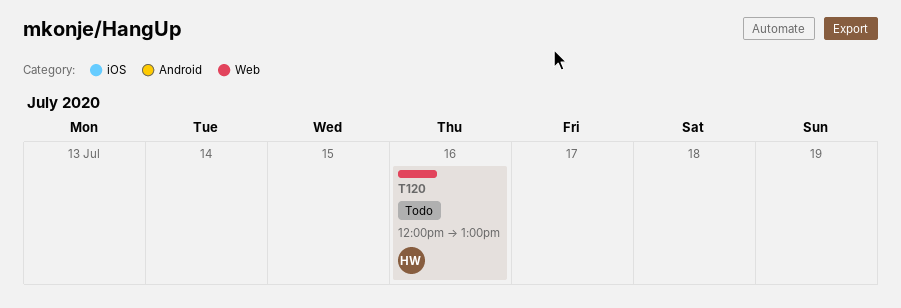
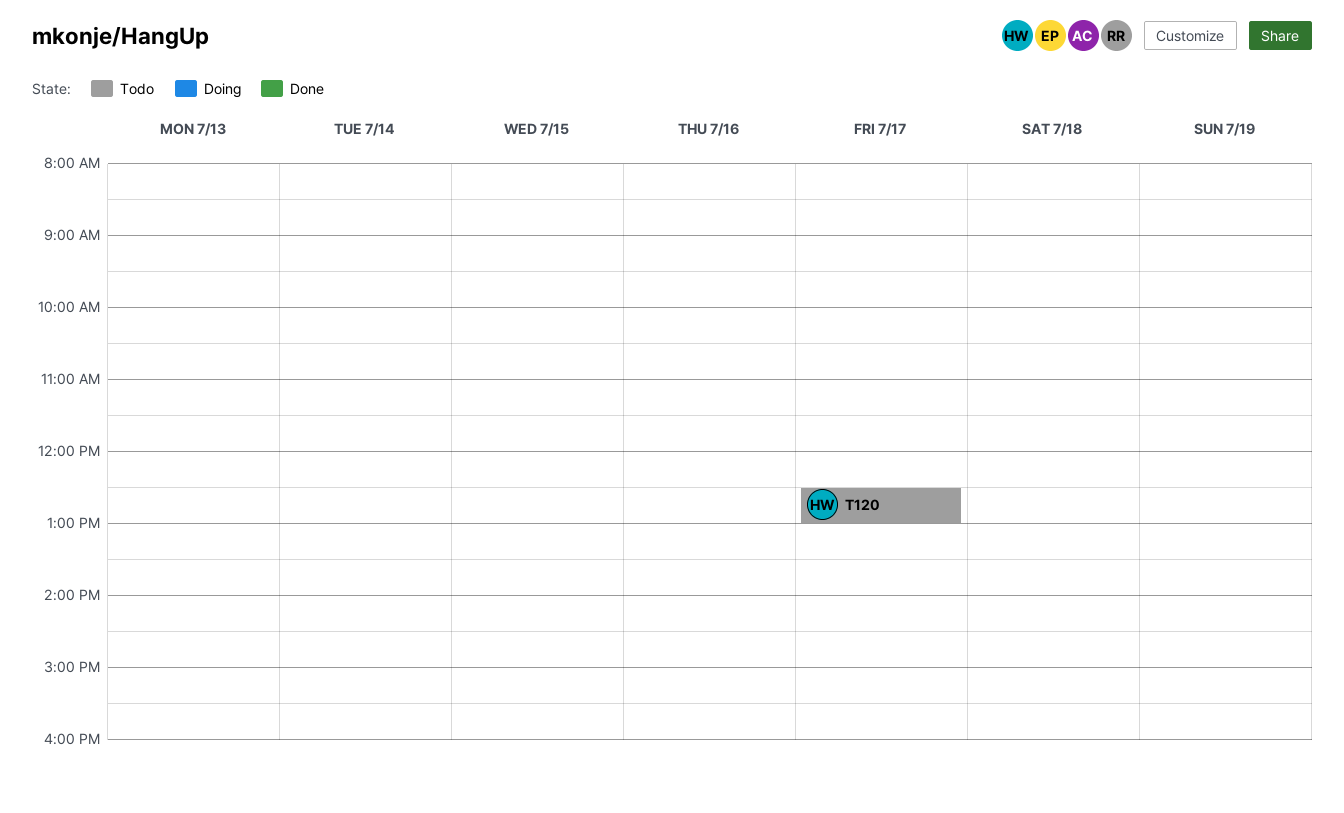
T120, day: Jul 16 -> Jul 17
T120, begins: 12:00 -> 12:30

